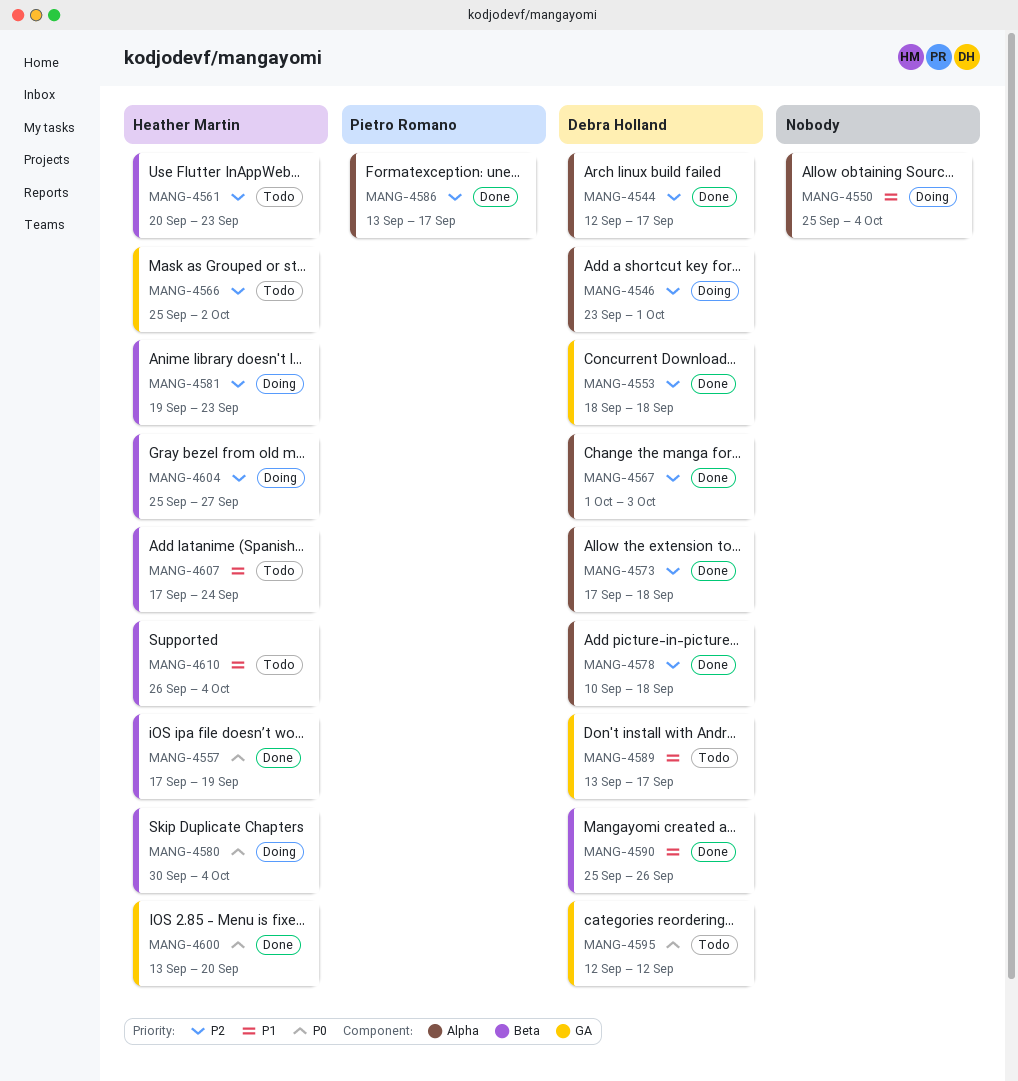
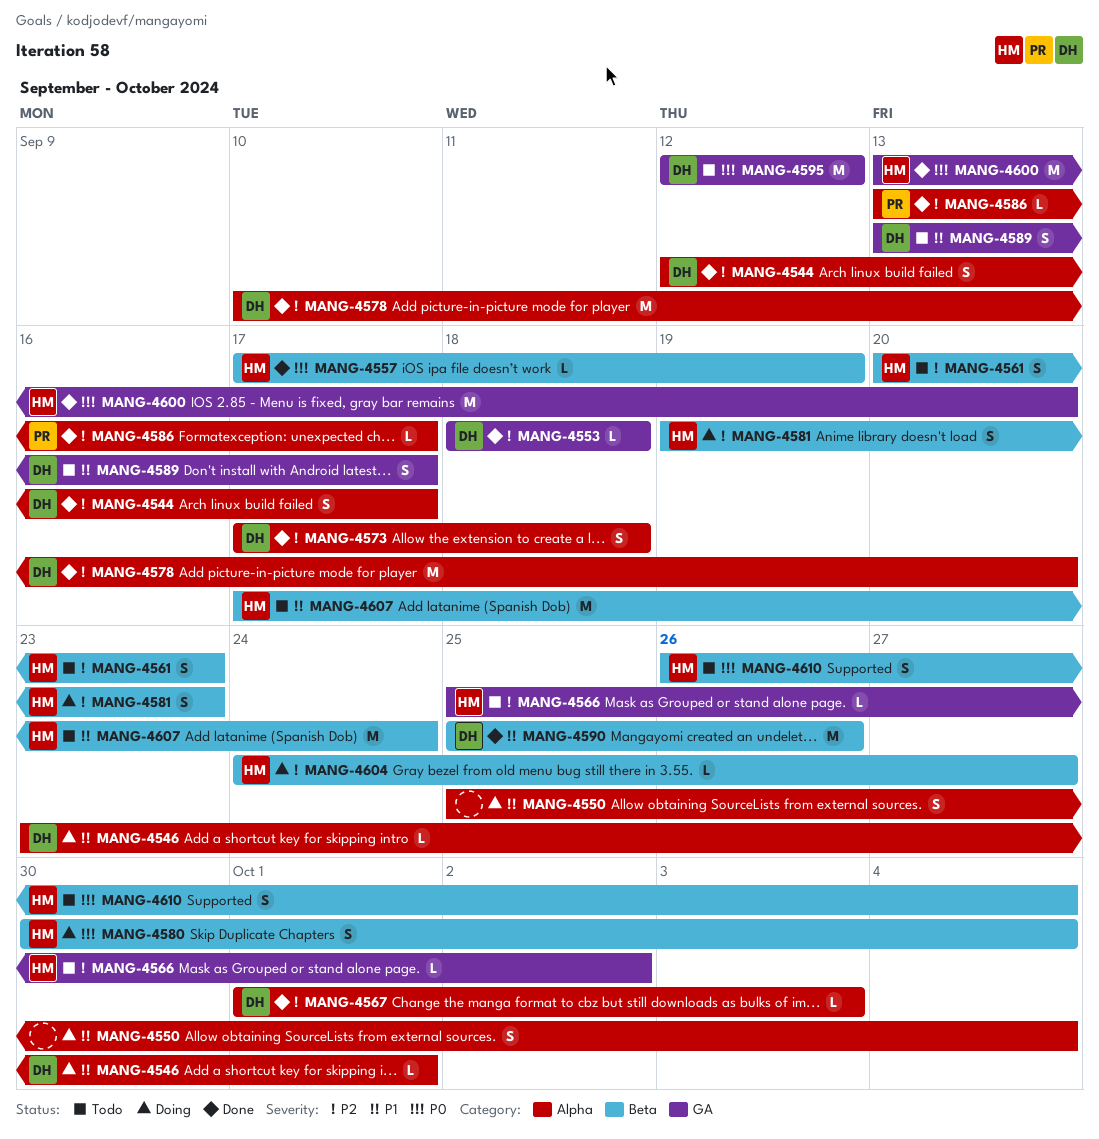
MANG-4546, priority: P2 -> P1
MANG-4578, due: Sep 18 -> Sep 20
MANG-4604, start: Sep 25 -> Sep 24
MANG-4610, priority: P1 -> P0

